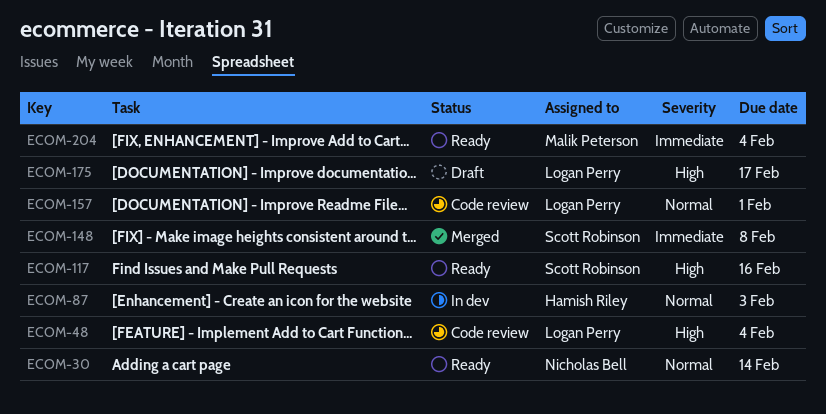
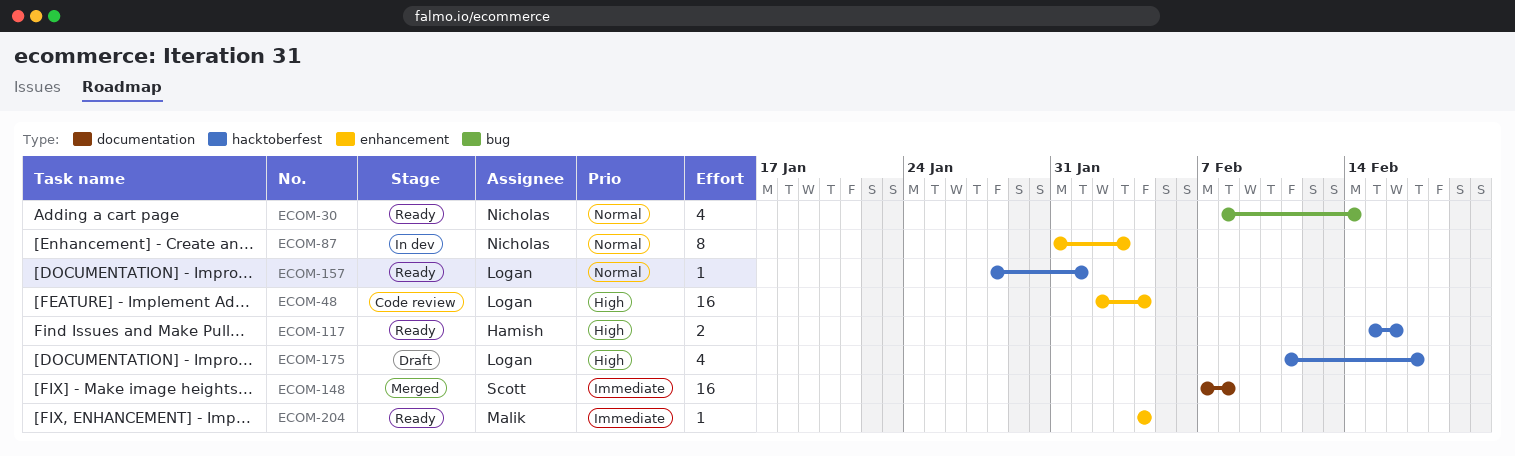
ECOM-87, owner: Hamish Riley -> Nicholas Bell
ECOM-117, owner: Scott Robinson -> Hamish Riley
ECOM-157, status: Code review -> Ready

